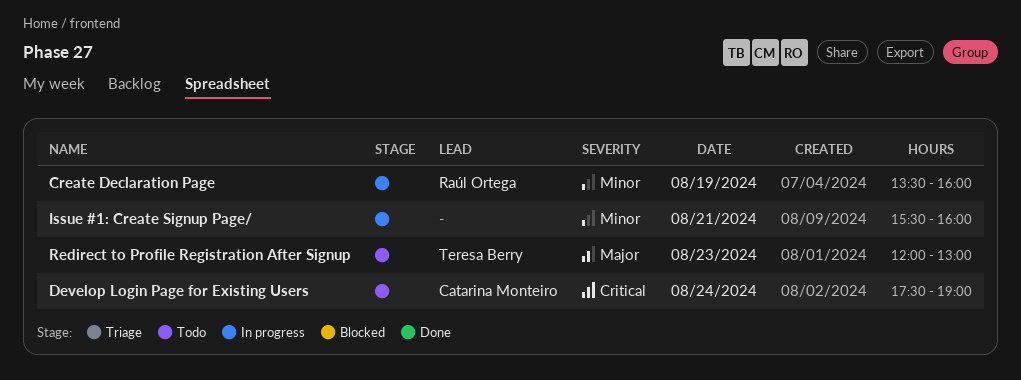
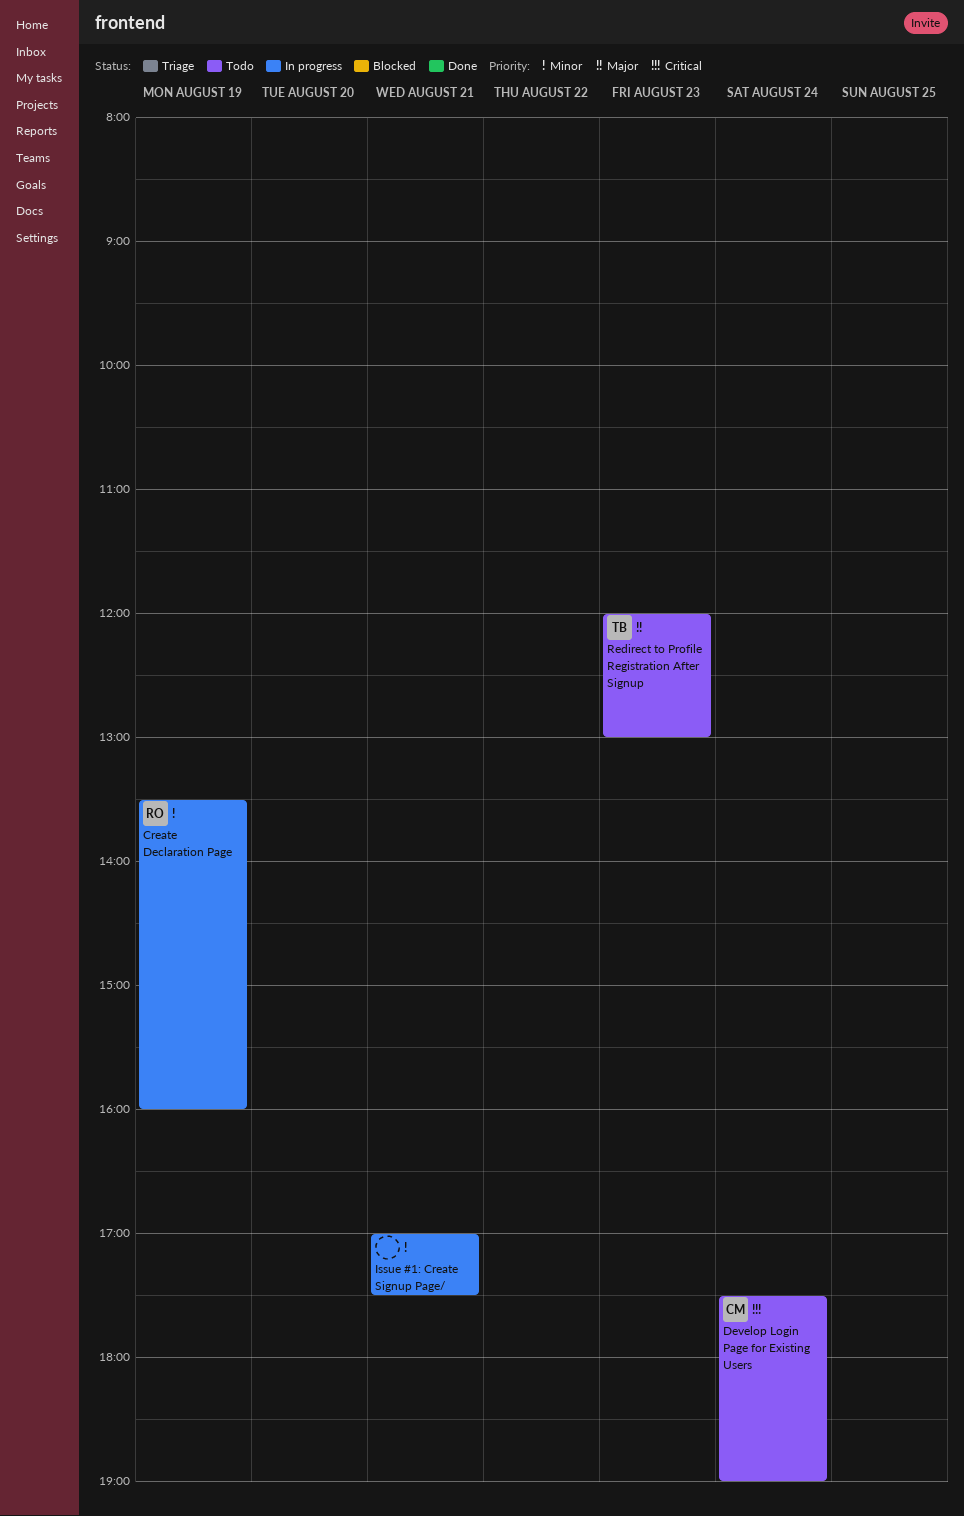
Issue #1: Create Signup Page/, begins: 15:30 -> 17:00
Issue #1: Create Signup Page/, ends: 16:00 -> 17:30

